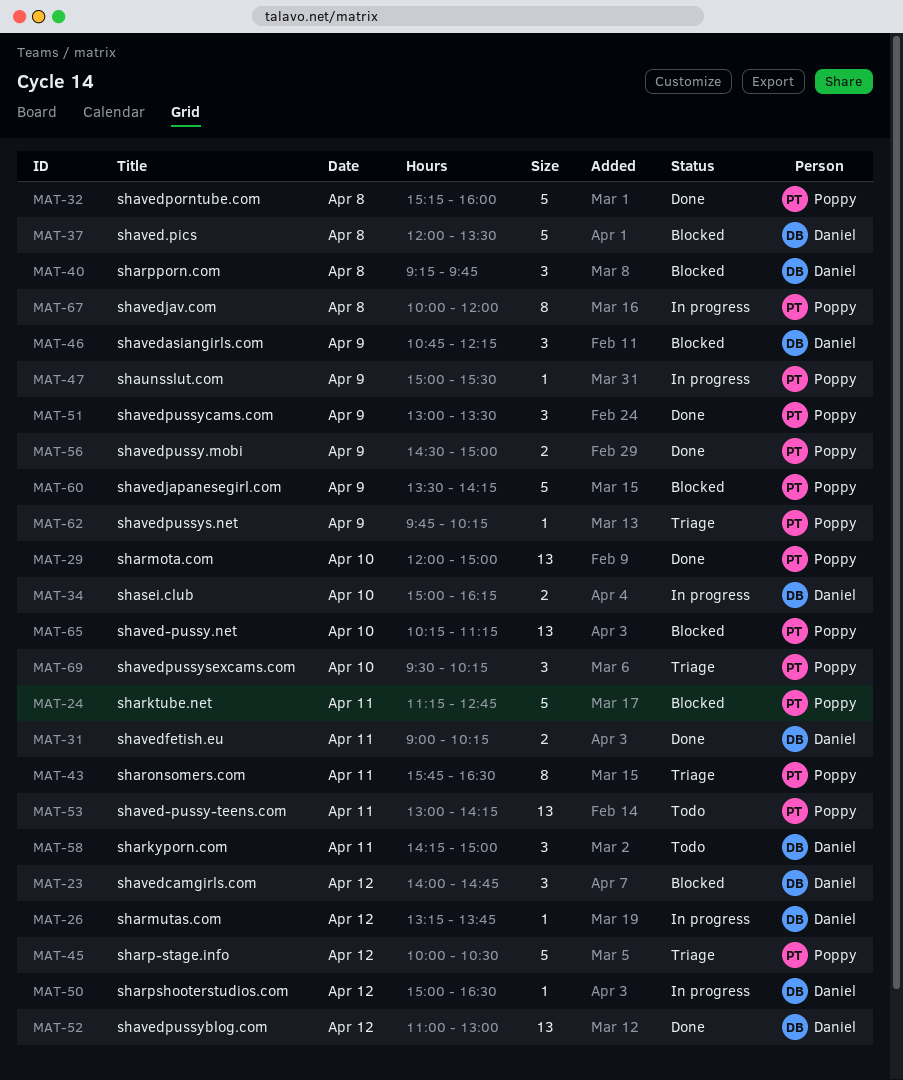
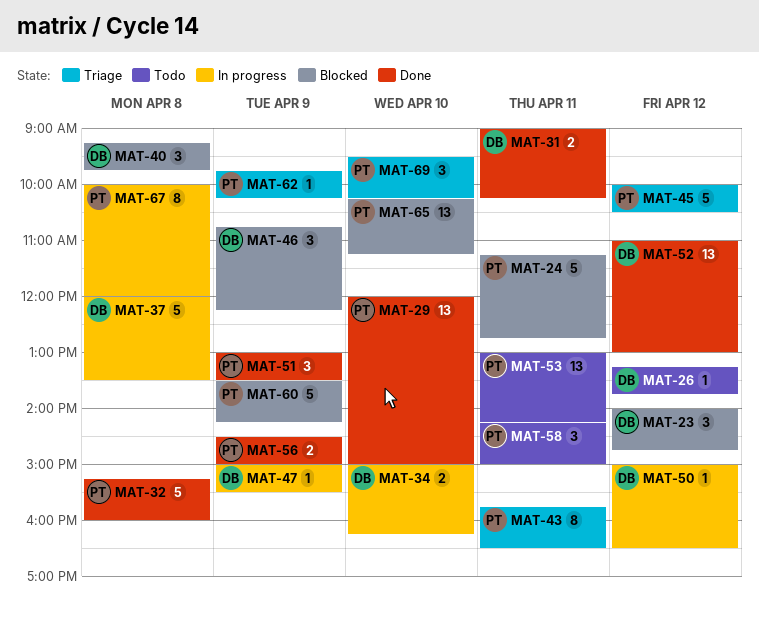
MAT-26, status: In progress -> Todo
MAT-37, status: Blocked -> In progress
MAT-47, owner: Poppy -> Daniel
MAT-58, owner: Daniel -> Poppy

